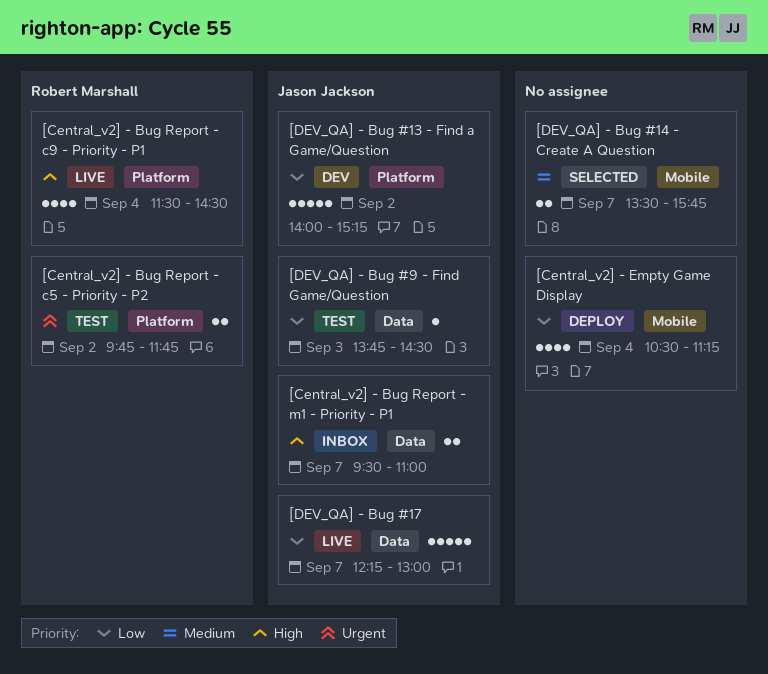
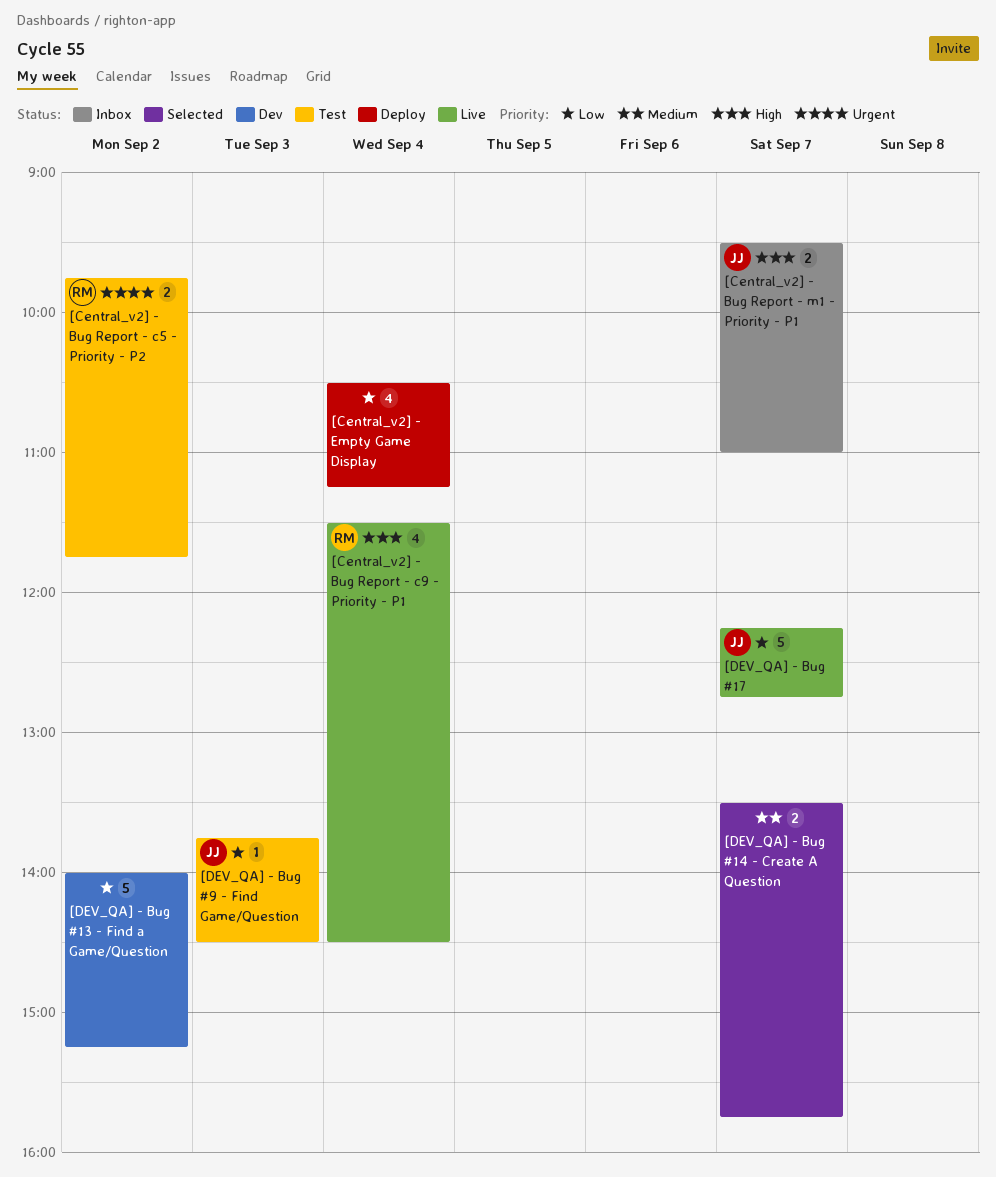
[DEV_QA] - Bug #13 - Find a Game/Question, owner: Jason Jackson -> none
[DEV_QA] - Bug #17, ends: 13:00 -> 12:45

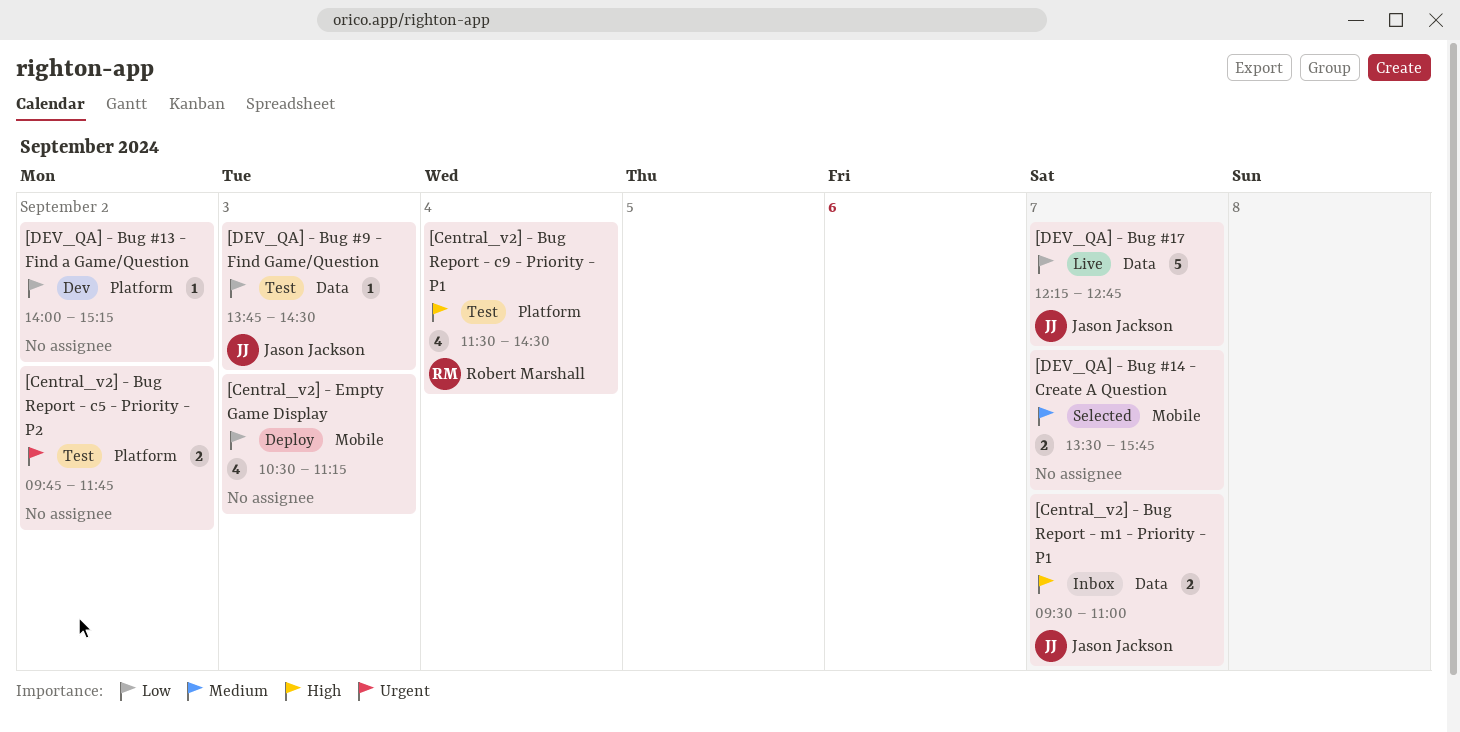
[Central_v2] - Bug Report - c5 - Priority - P2, owner: Robert Marshall -> none
[Central_v2] - Bug Report - c9 - Priority - P1, status: Live -> Test
[Central_v2] - Empty Game Display, day: Sep 4 -> Sep 3
[DEV_QA] - Bug #13 - Find a Game/Question, estimate: 5 -> 1

